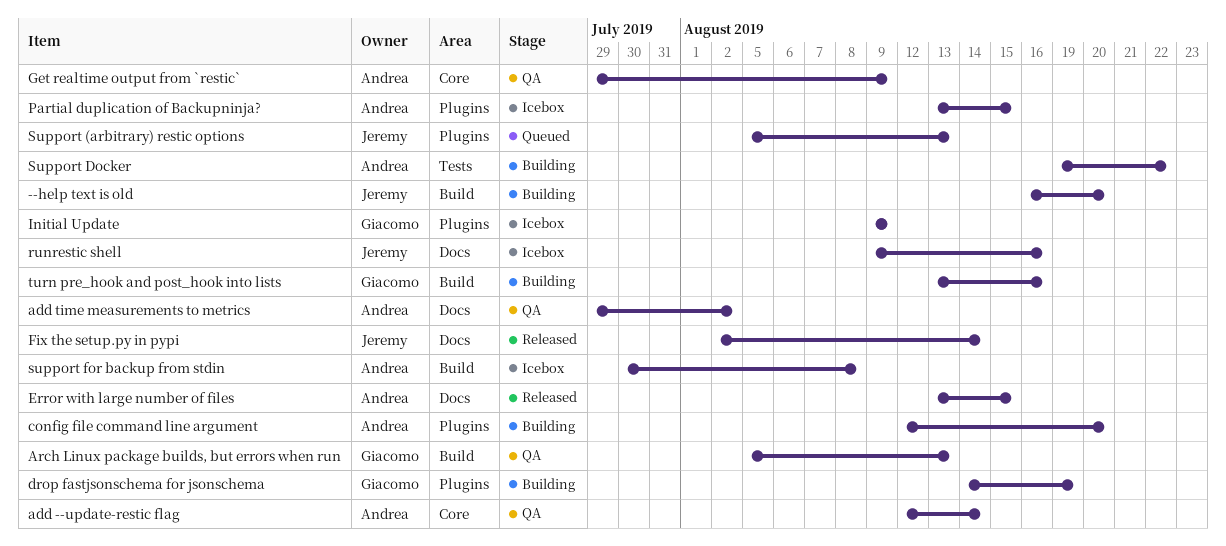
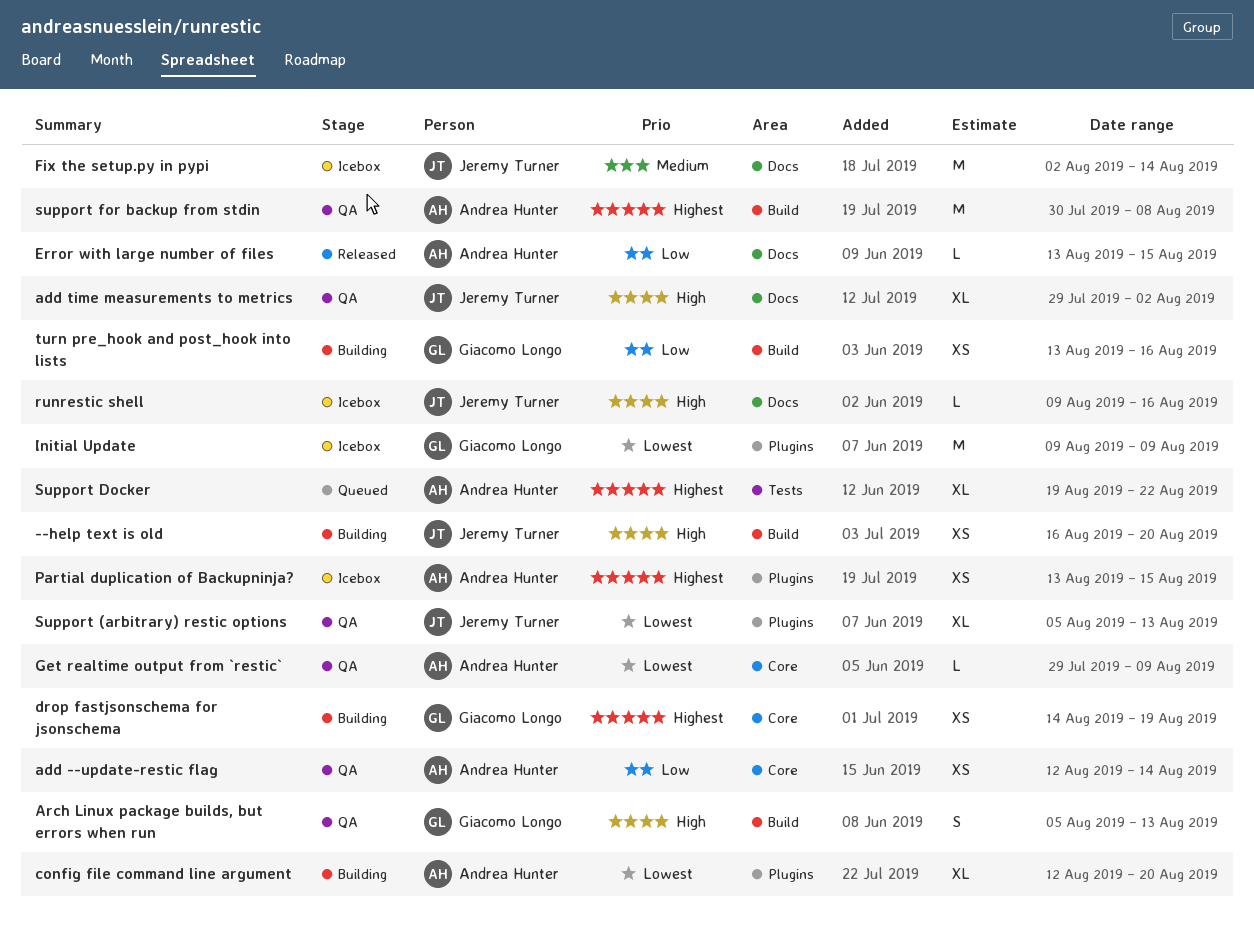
add time measurements to metrics, owner: Andrea Hunter -> Jeremy Turner
drop fastjsonschema for jsonschema, label: Plugins -> Core
Fix the setup.py in pypi, status: Released -> Icebox
Support (arbitrary) restic options, status: Queued -> QA
Support Docker, status: Building -> Queued
support for backup from stdin, status: Icebox -> QA

